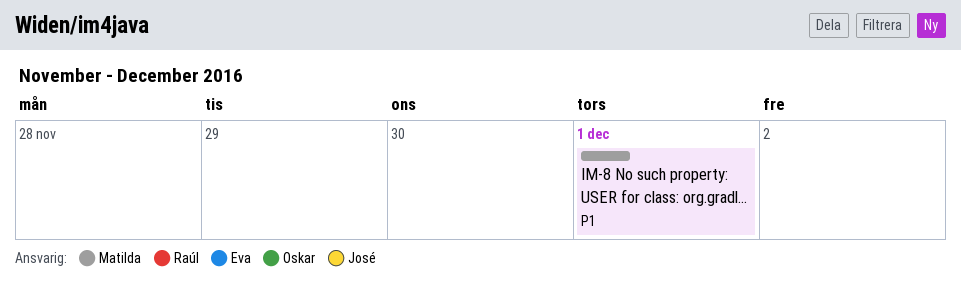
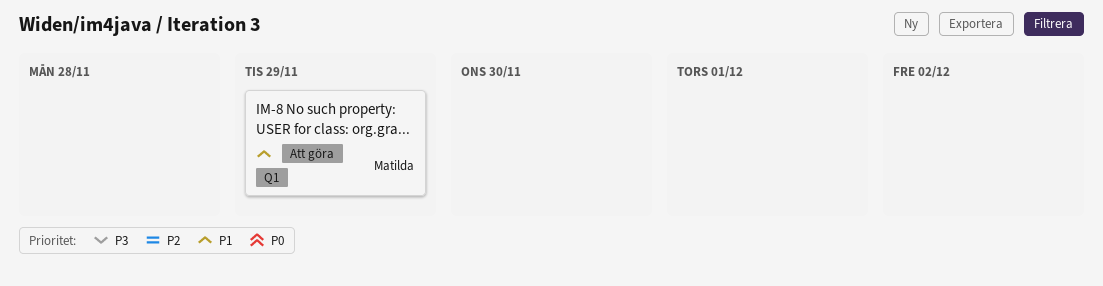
IM-8, due: Dec 1 -> Nov 29

